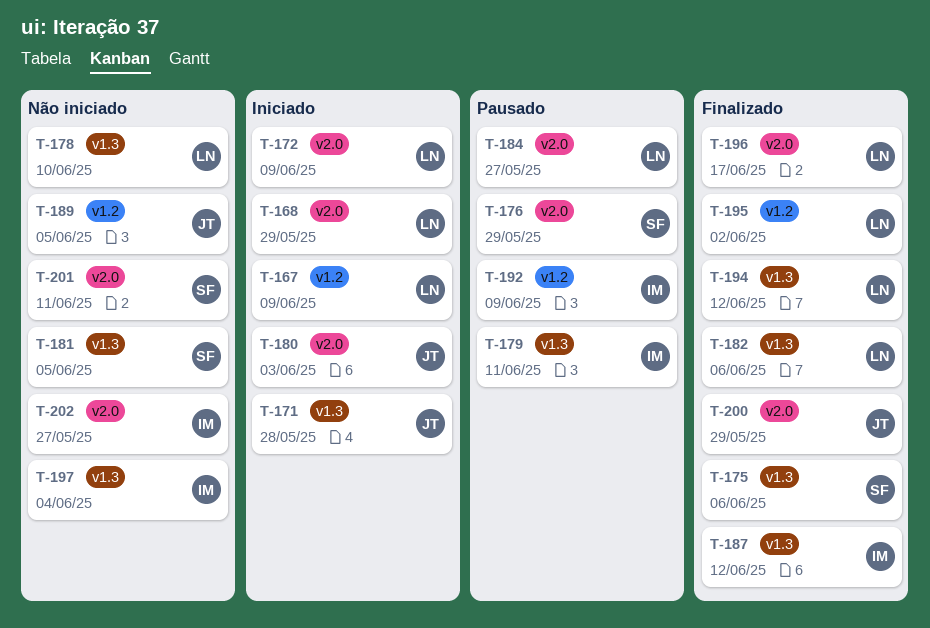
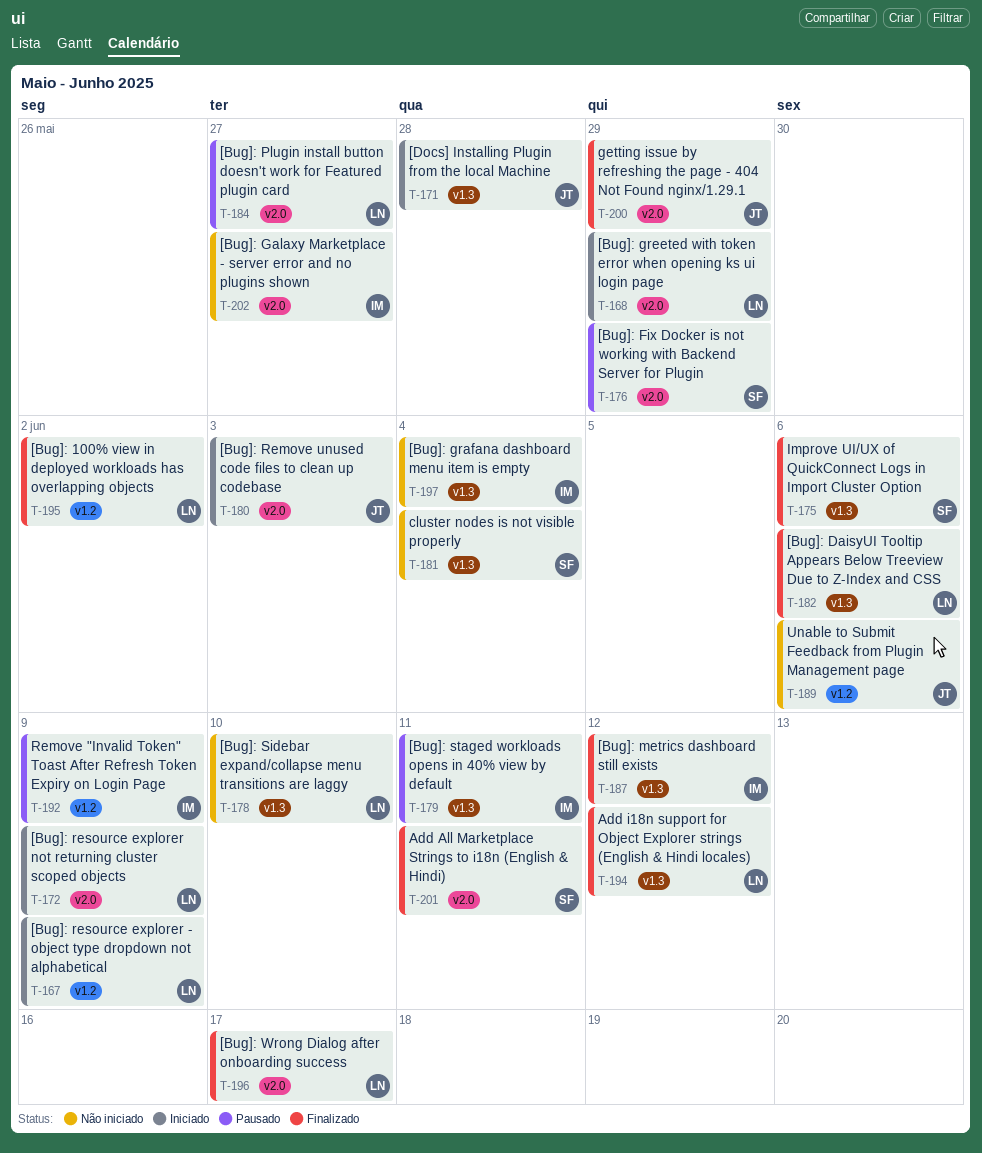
T-181, due: Jun 5 -> Jun 4
T-189, due: Jun 5 -> Jun 6
T-201, status: Não iniciado -> Finalizado

